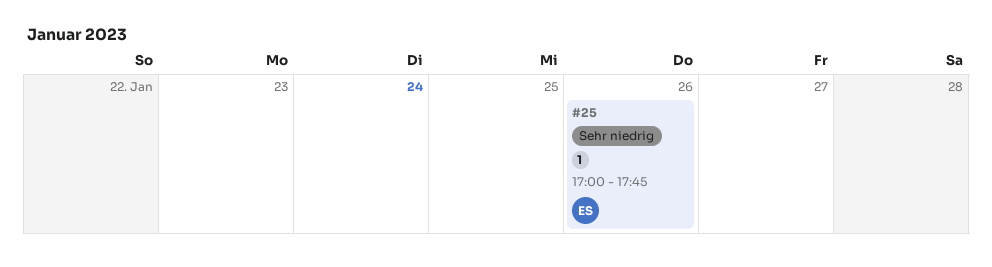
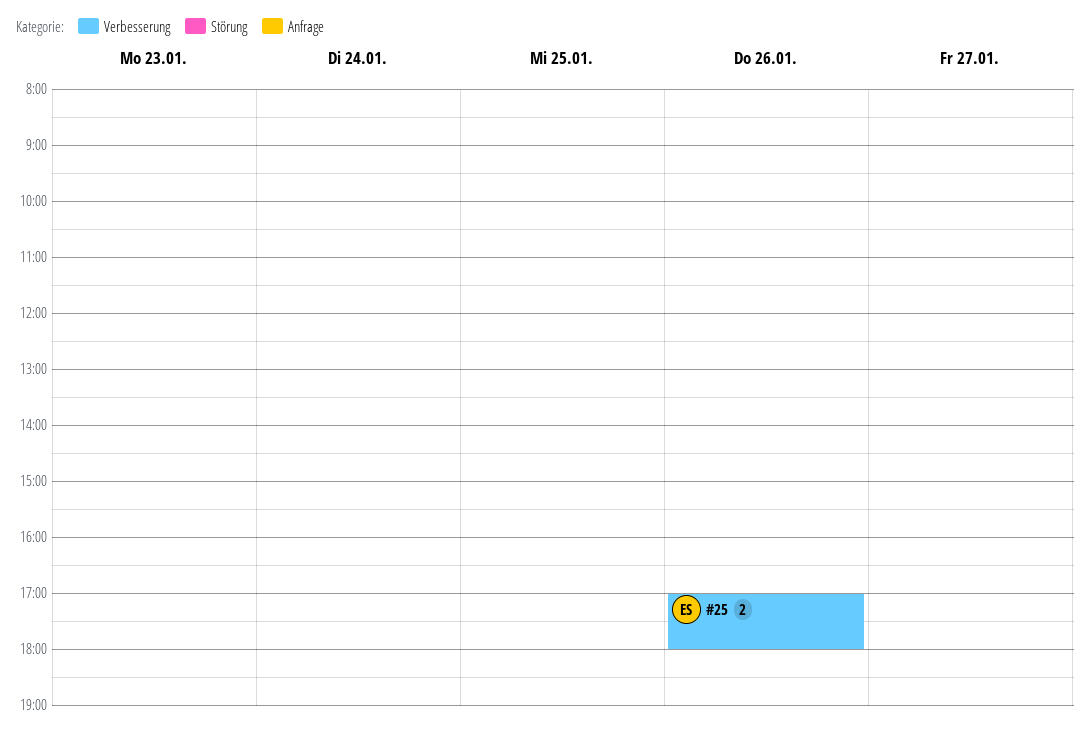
#25, estimate: 1 -> 2
#25, ends: 17:45 -> 18:00

